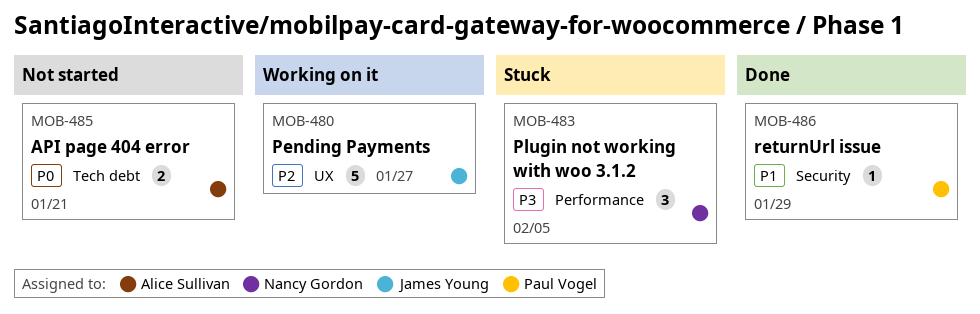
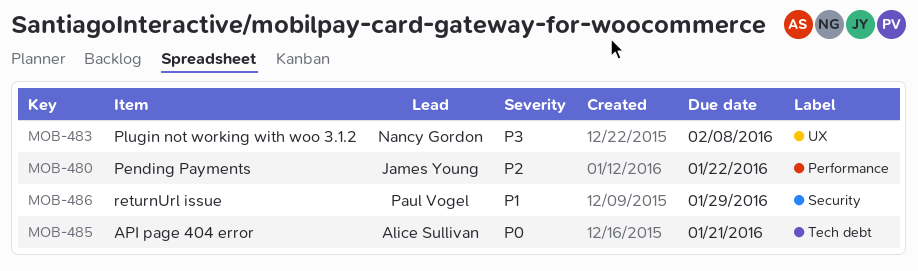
MOB-480, label: UX -> Performance
MOB-480, due: Jan 27 -> Jan 22
MOB-483, label: Performance -> UX
MOB-483, due: Feb 5 -> Feb 8

